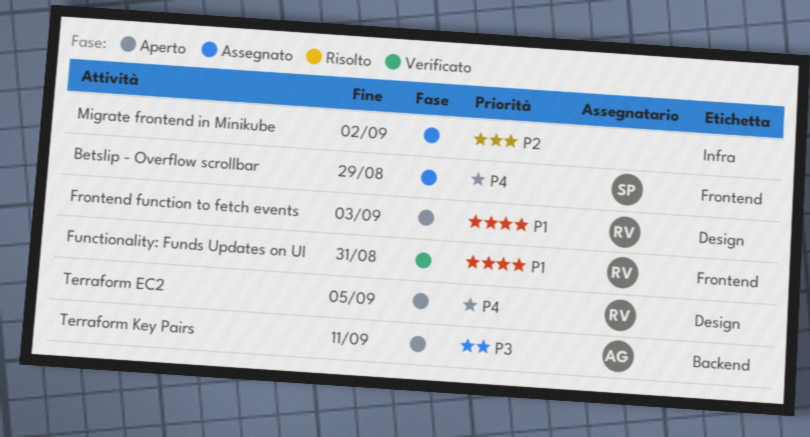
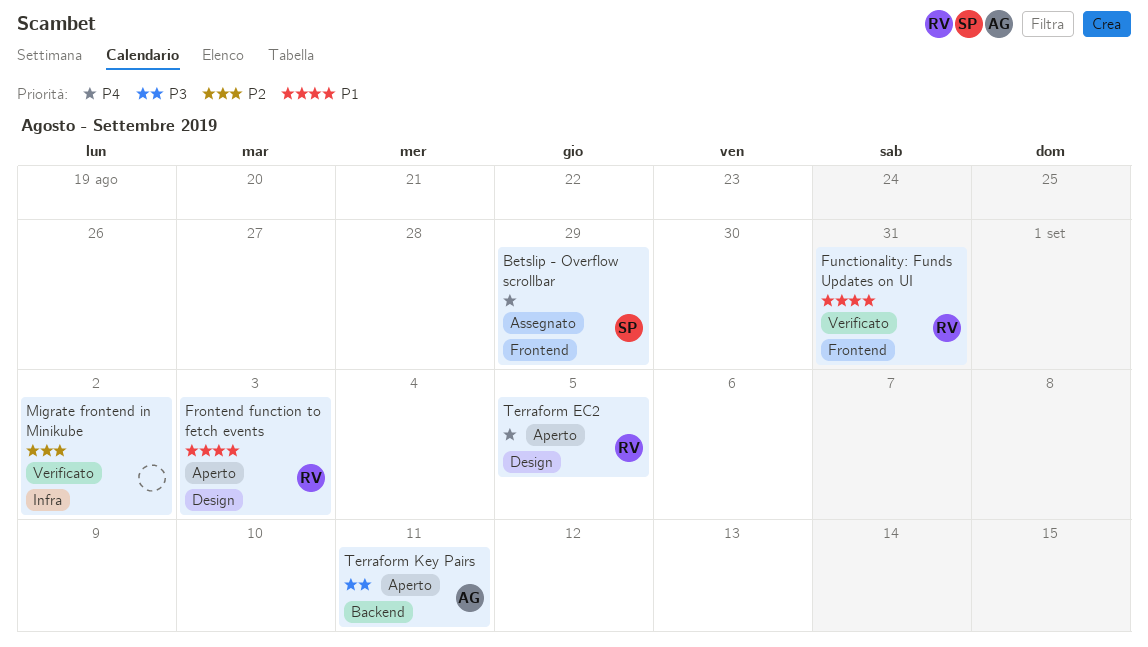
Migrate frontend in Minikube, status: Assegnato -> Verificato

